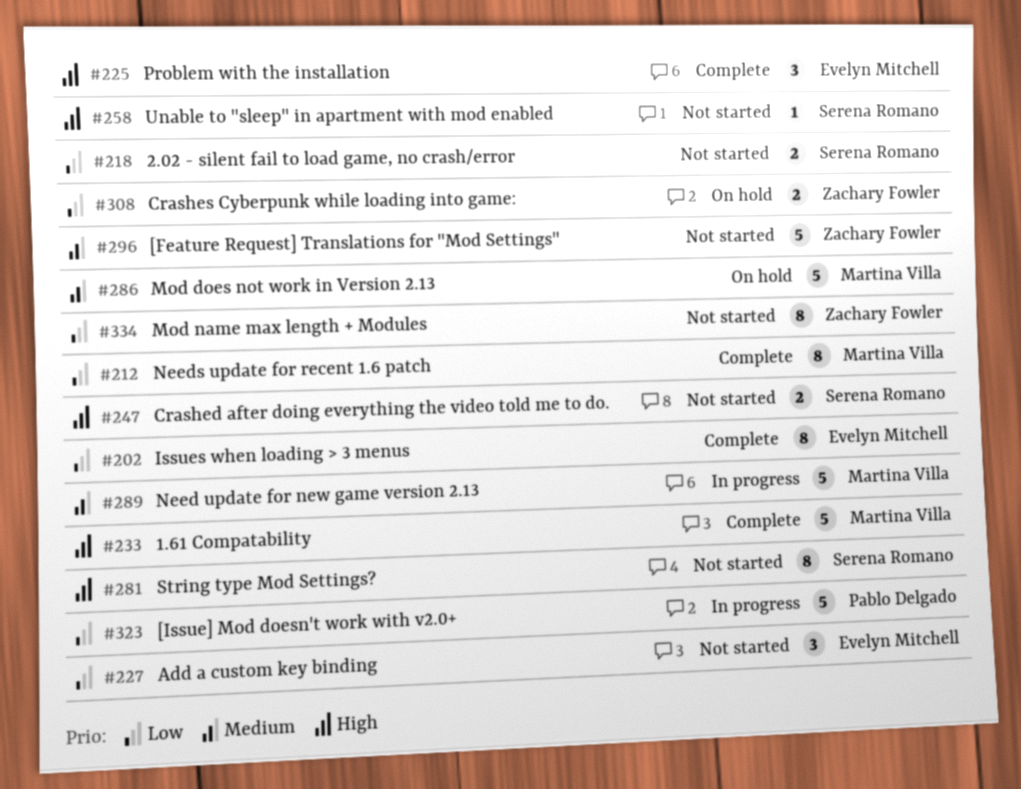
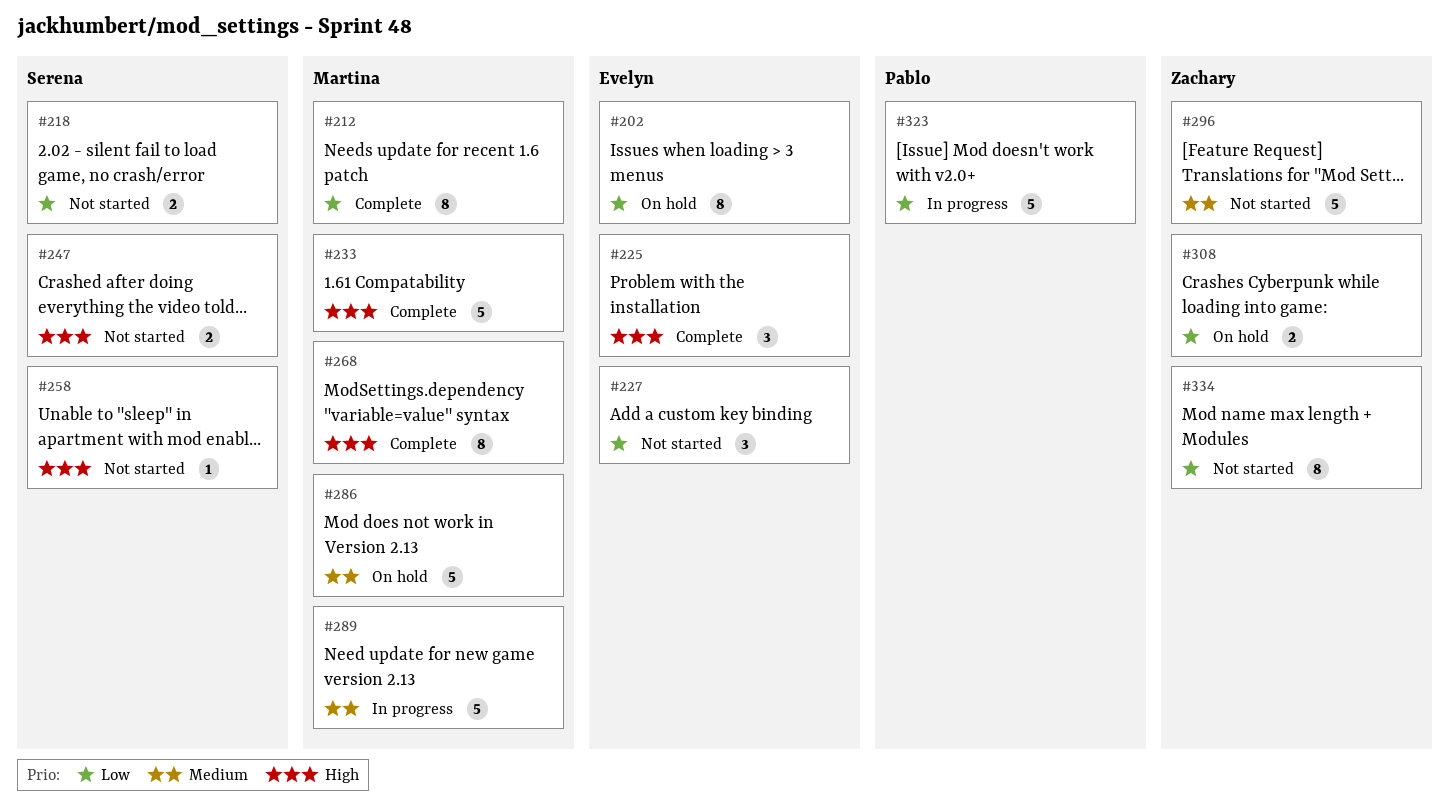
#202, status: Complete -> On hold
#268: none -> present
#281: present -> none

